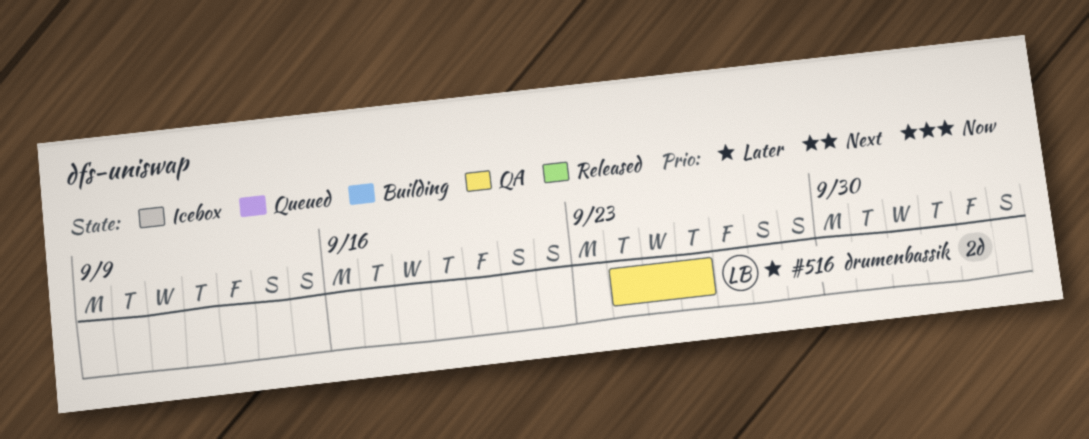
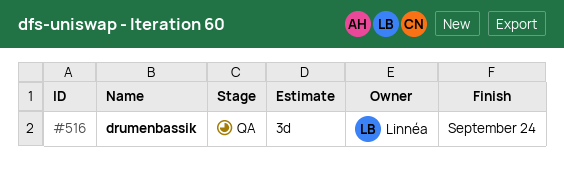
#516, estimate: 2d -> 3d
#516, due: Sep 26 -> Sep 24

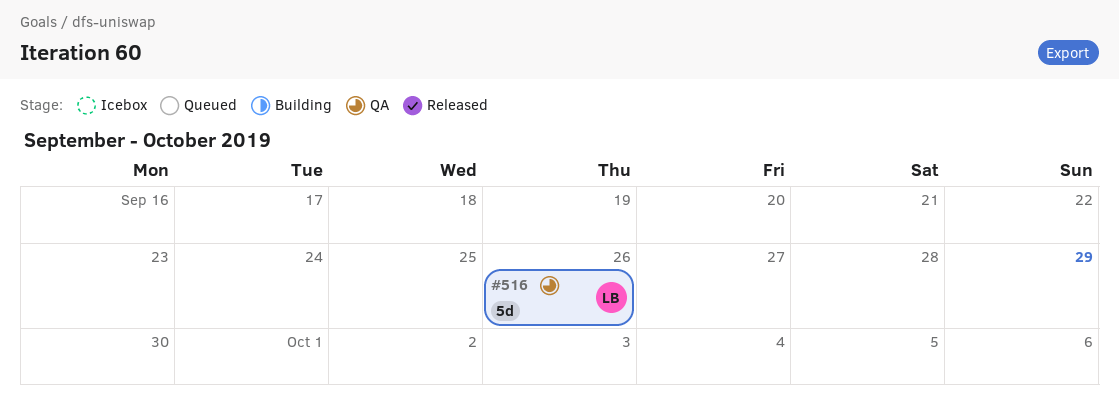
#516, estimate: 3d -> 5d
#516, due: Sep 24 -> Sep 26

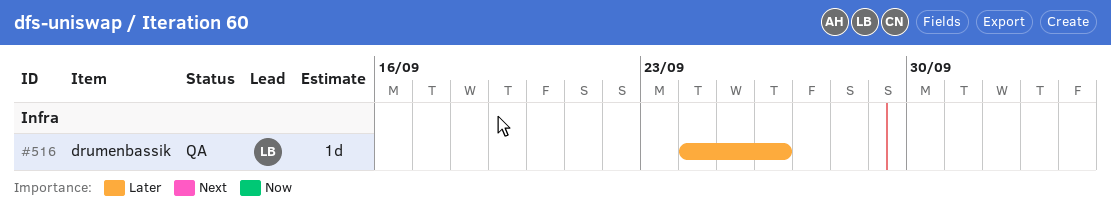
#516, estimate: 5d -> 1d

